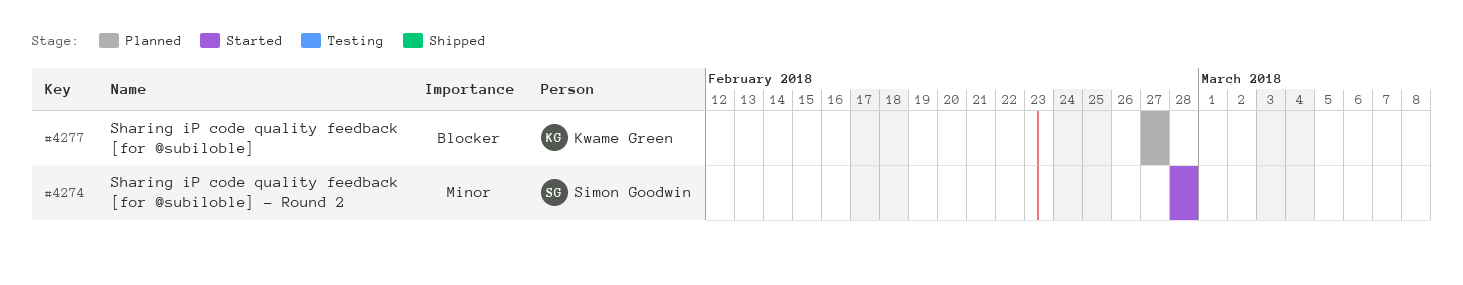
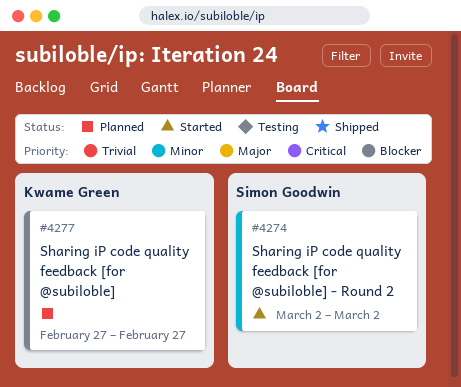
#4274, start: Feb 28 -> Mar 2
#4274, due: Feb 28 -> Mar 2

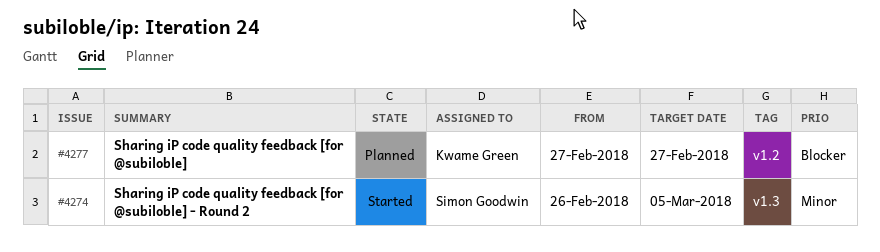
#4274, start: Mar 2 -> Feb 26
#4274, due: Mar 2 -> Mar 5

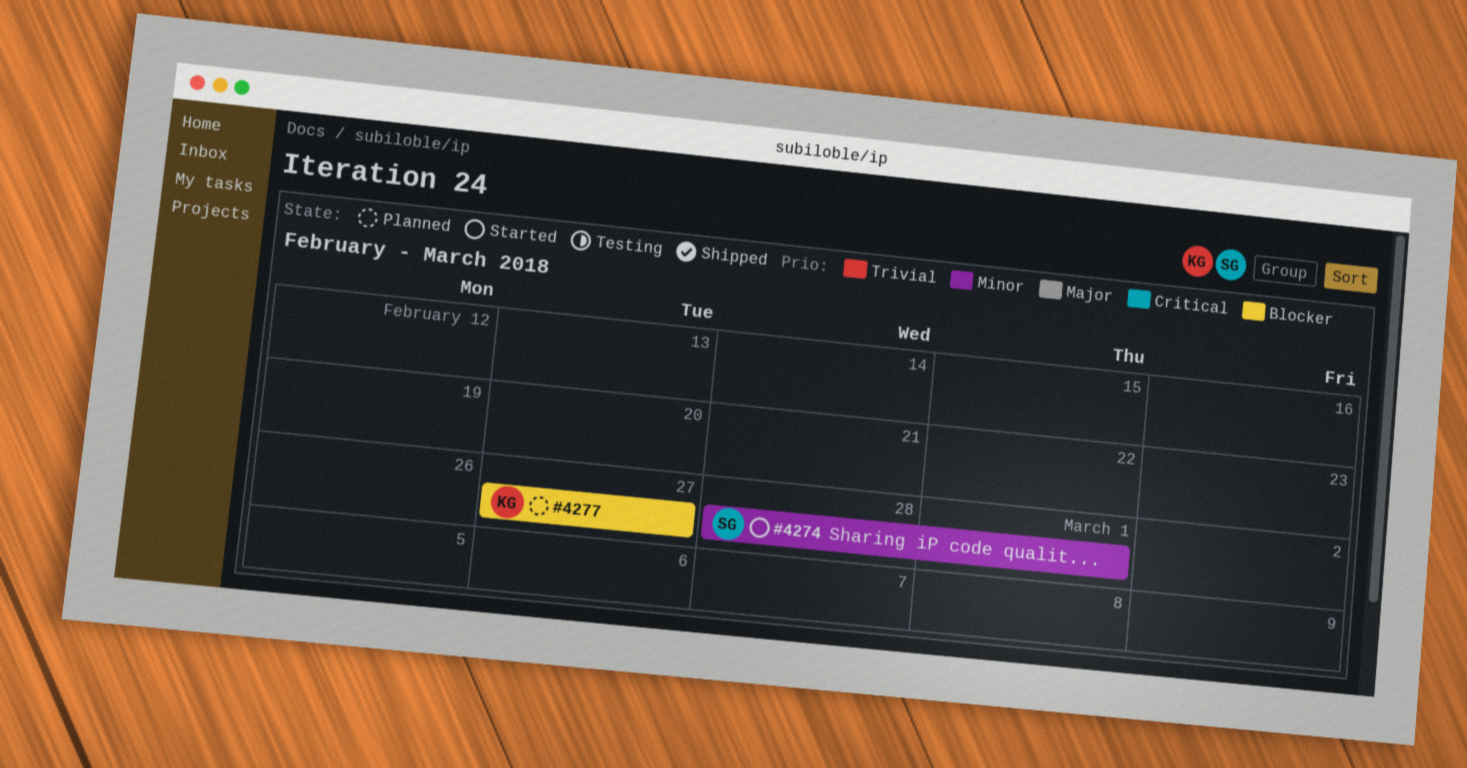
#4274, start: Feb 26 -> Feb 28
#4274, due: Mar 5 -> Mar 1

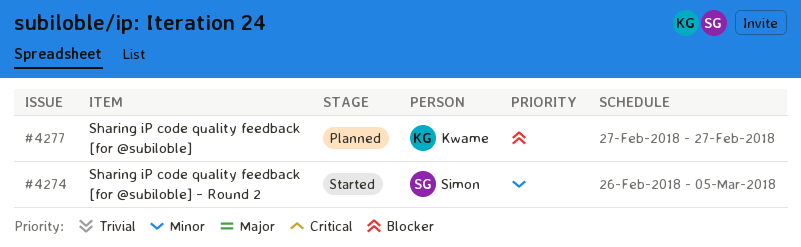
#4274, start: Feb 28 -> Feb 26
#4274, due: Mar 1 -> Mar 5

